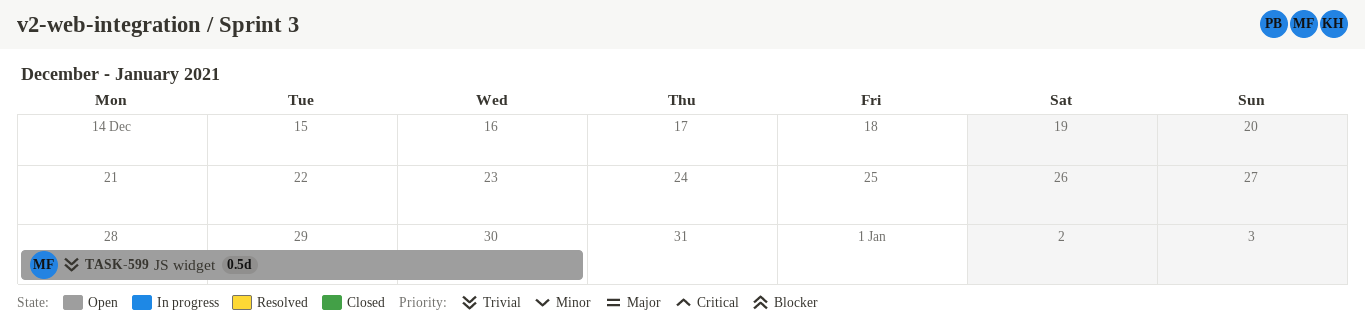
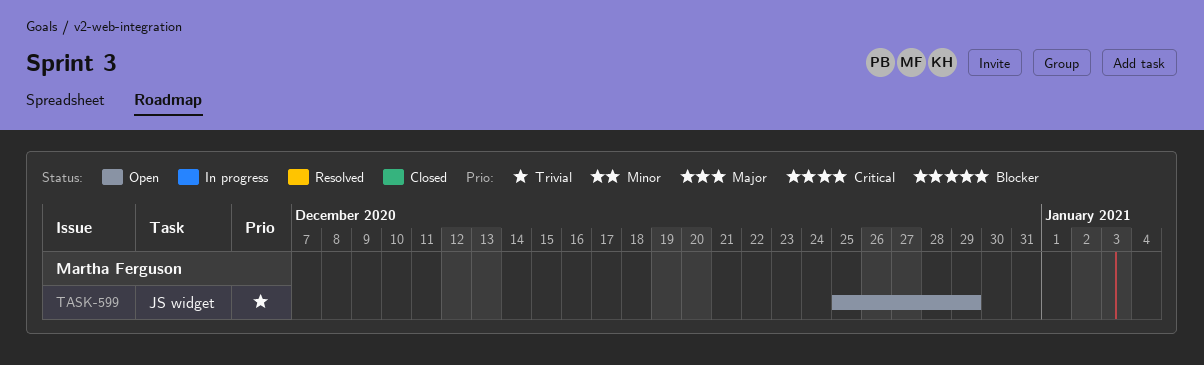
TASK-599, start: Dec 28 -> Dec 25
TASK-599, due: Dec 30 -> Dec 29

